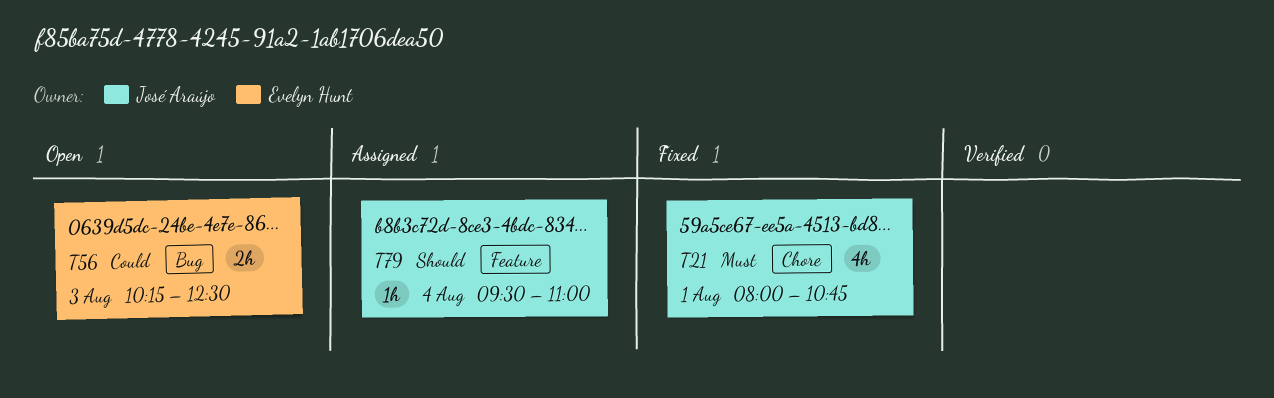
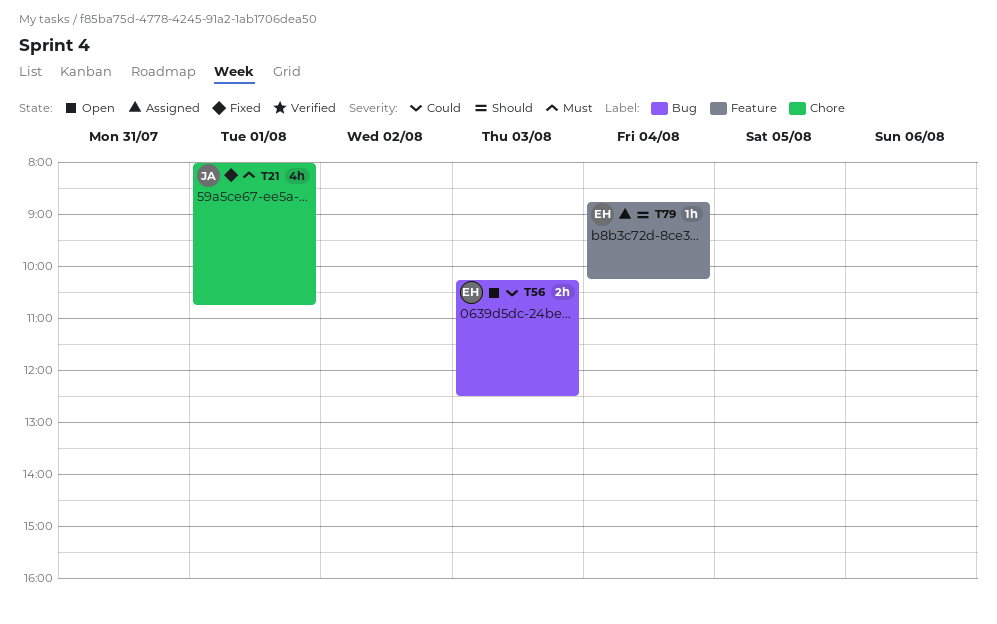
T79, owner: José Araújo -> Evelyn Hunt
T79, begins: 09:30 -> 08:45
T79, ends: 11:00 -> 10:15

